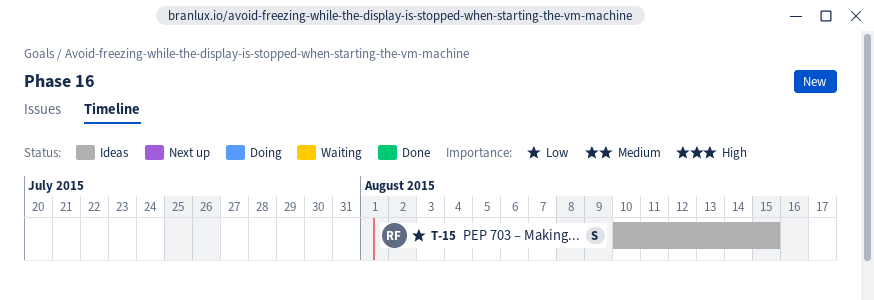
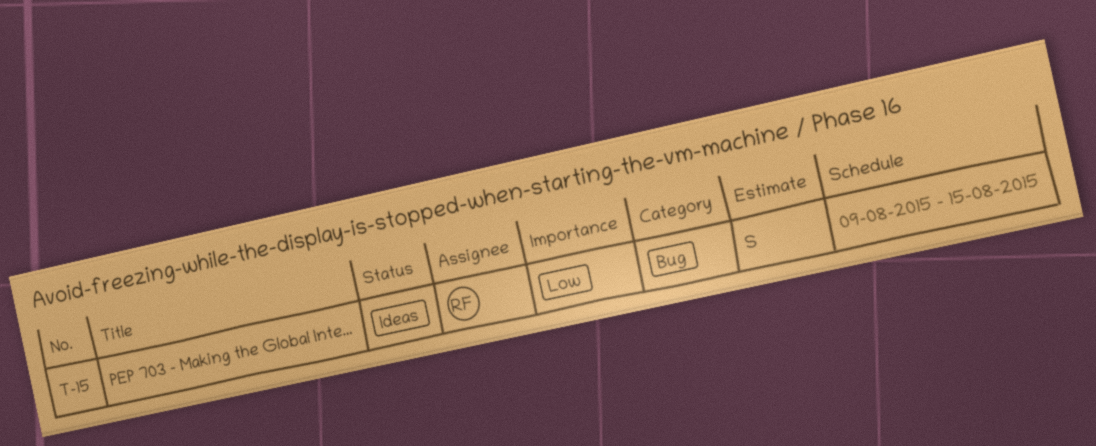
T-15, start: Aug 10 -> Aug 9

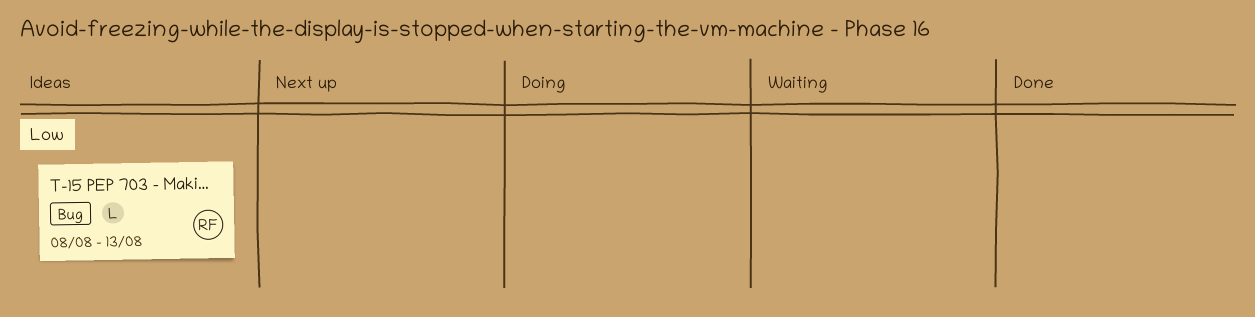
T-15, estimate: S -> L
T-15, start: Aug 9 -> Aug 8
T-15, due: Aug 15 -> Aug 13

